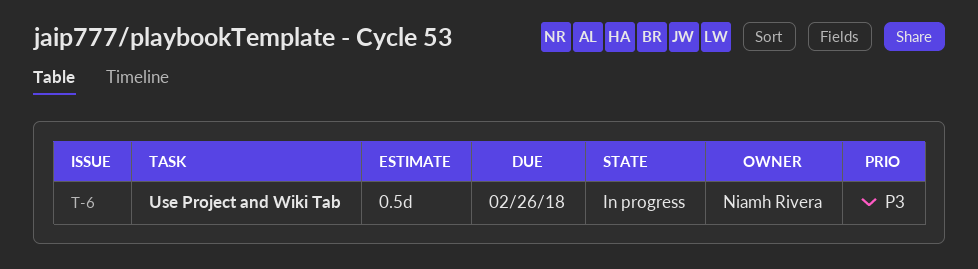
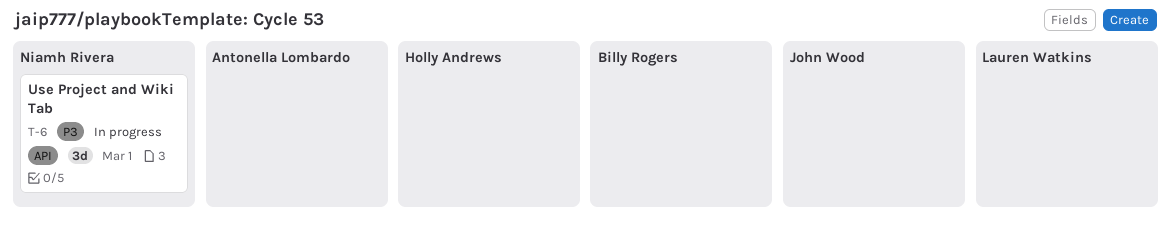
T-6, estimate: 0.5d -> 3d
T-6, due: Feb 26 -> Mar 1

